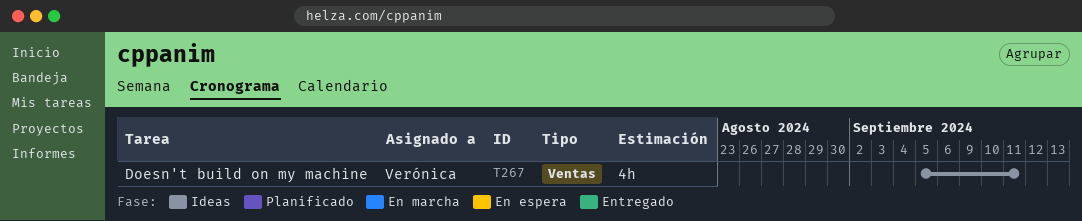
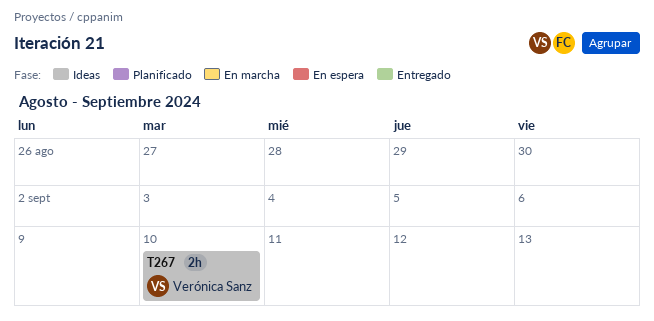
T267, estimate: 4h -> 2h
T267, due: Sep 11 -> Sep 10

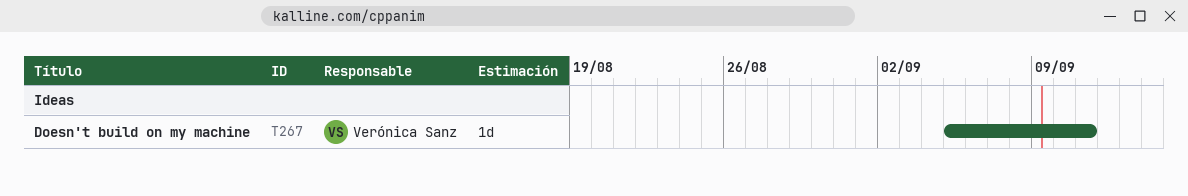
T267, estimate: 2h -> 1d
T267, due: Sep 10 -> Sep 11

